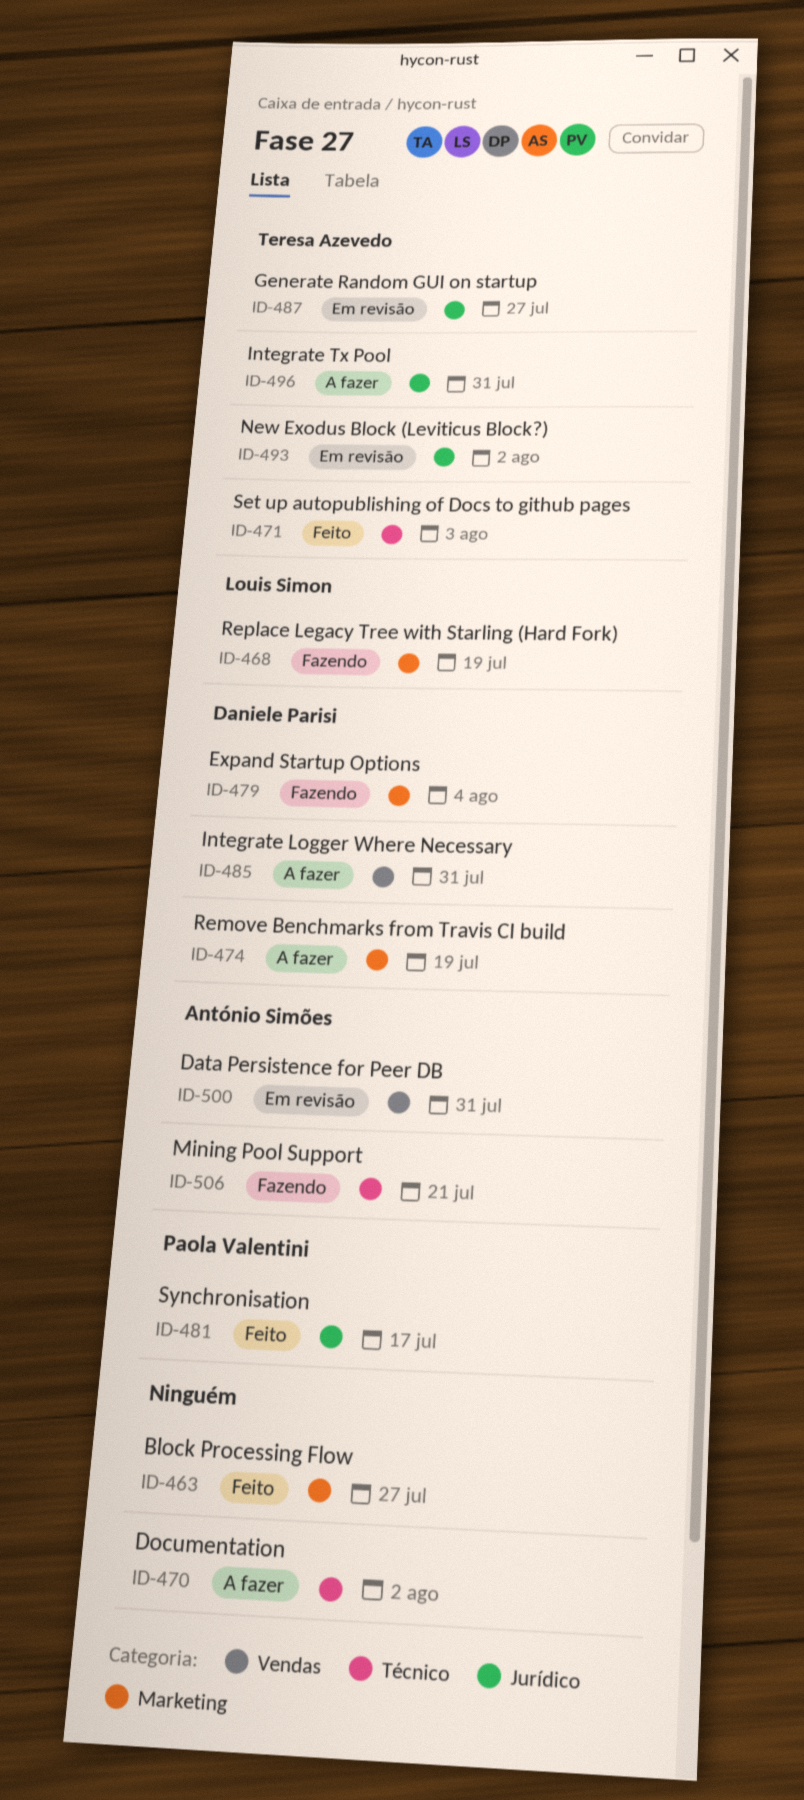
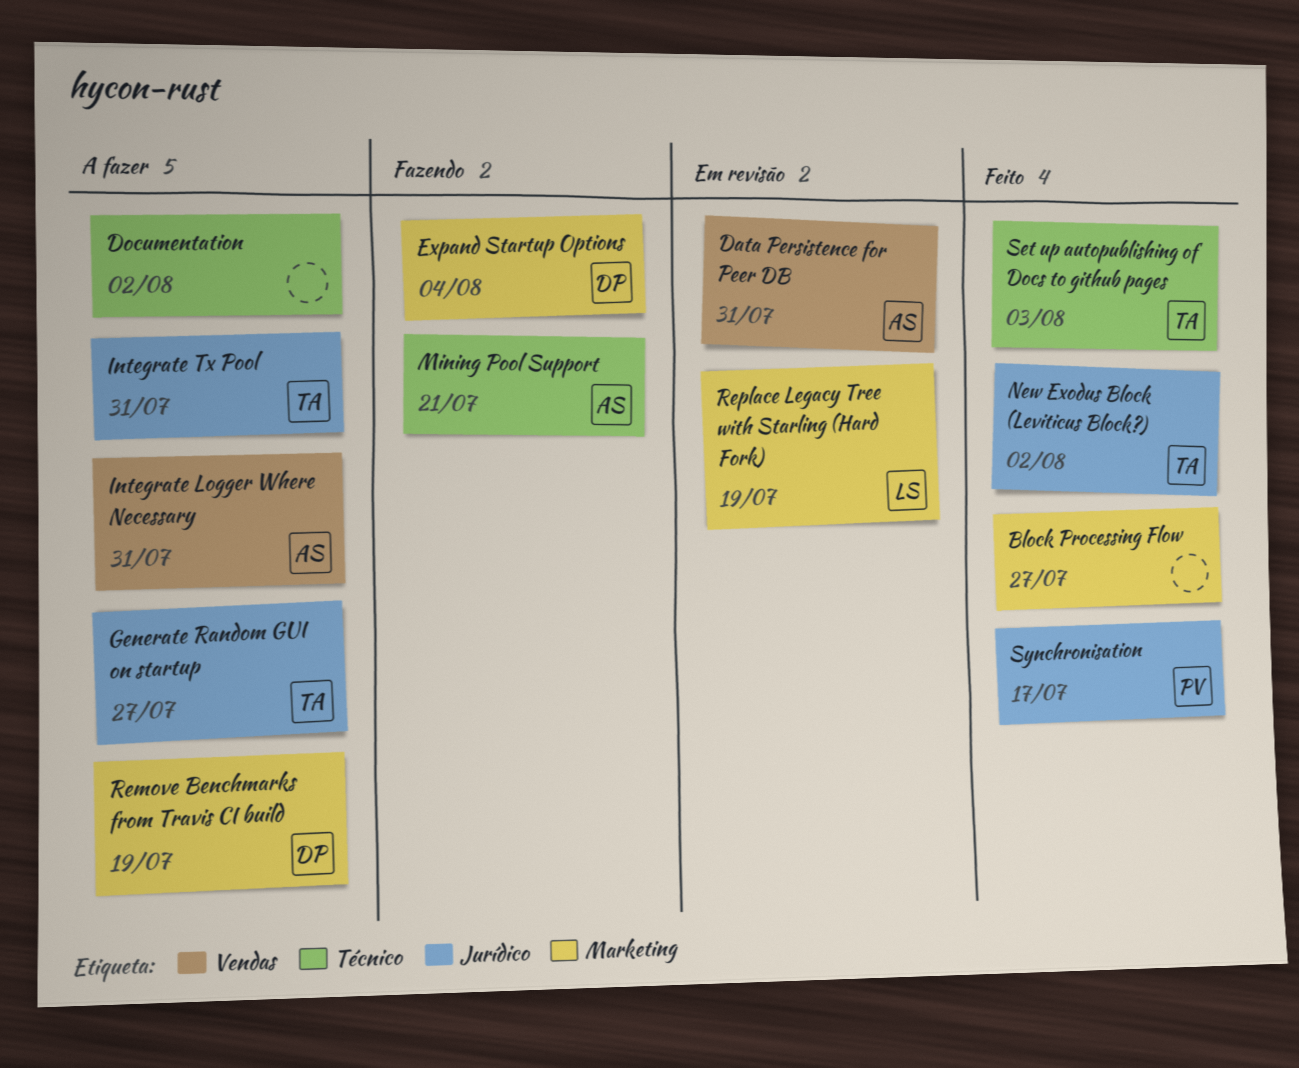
Generate Random GUI on startup, status: Em revisão -> A fazer
Integrate Logger Where Necessary, owner: Daniele Parisi -> António Simões
New Exodus Block (Leviticus Block?), status: Em revisão -> Feito
Replace Legacy Tree with Starling (Hard Fork), status: Fazendo -> Em revisão

